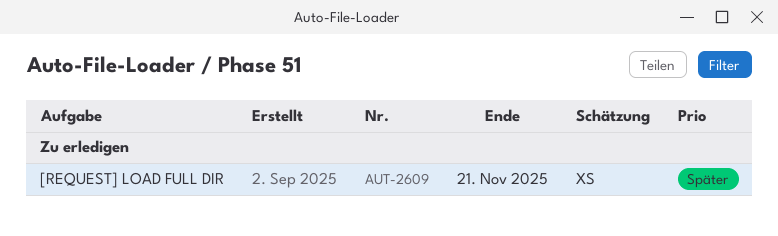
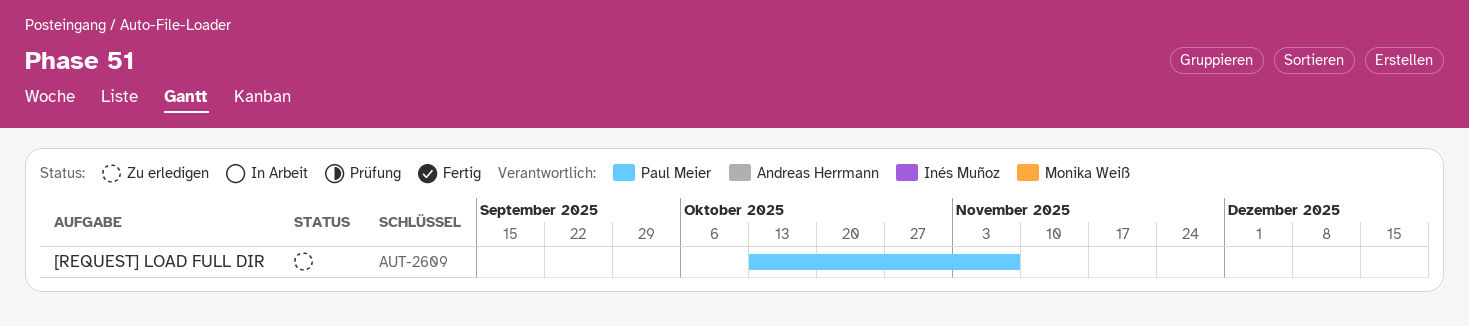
AUT-2609, due: Nov 21 -> Nov 7

